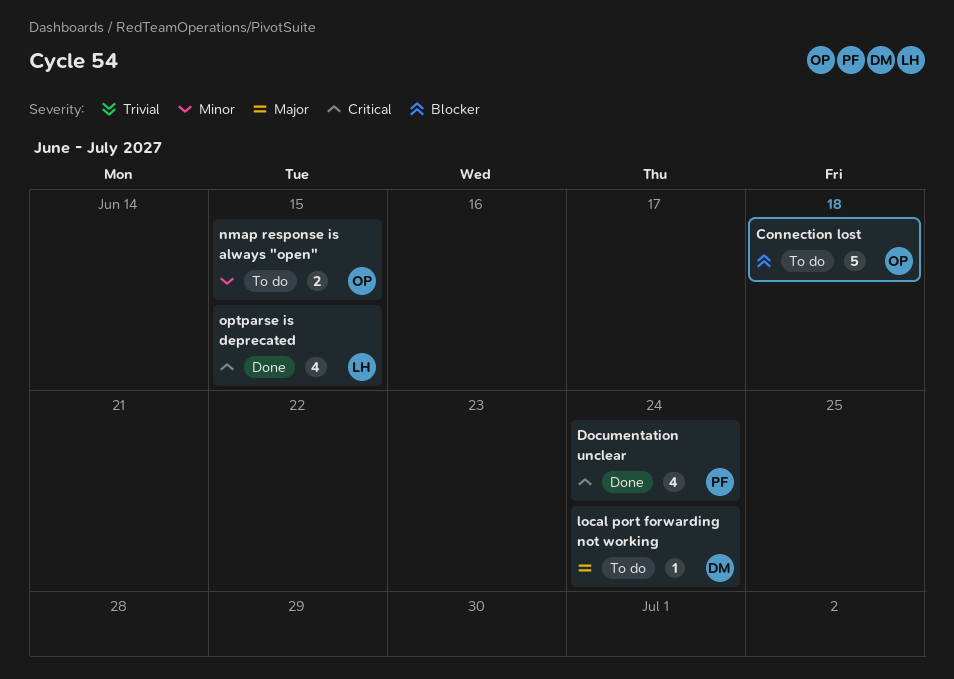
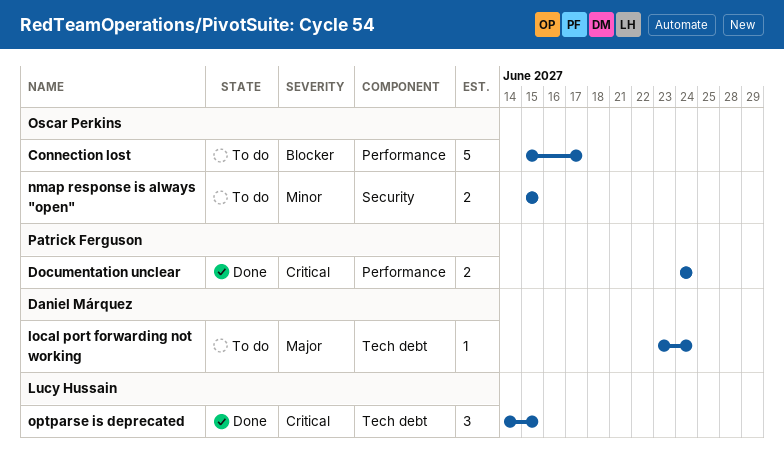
Connection lost, due: Jun 18 -> Jun 17
Documentation unclear, estimate: 4 -> 2
optparse is deprecated, estimate: 4 -> 3

